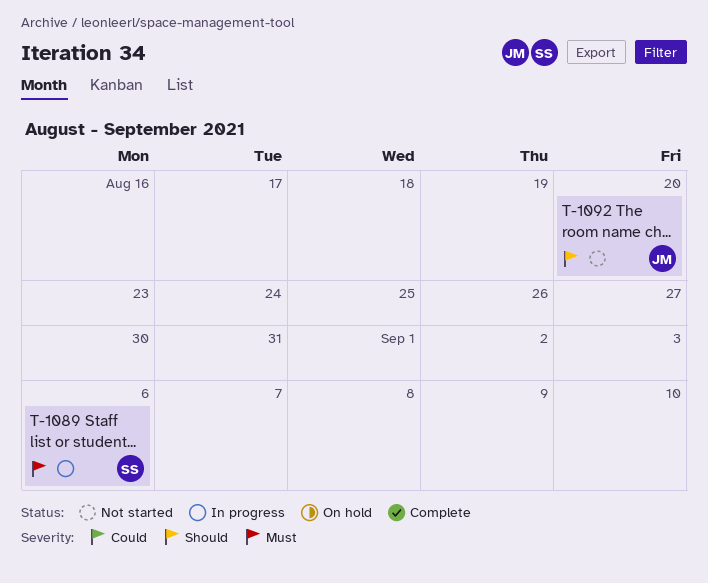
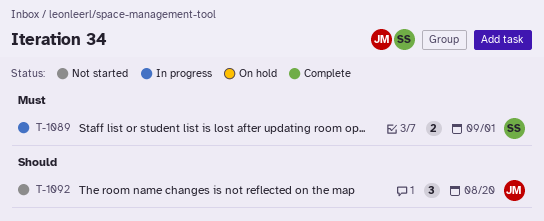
T-1089, due: Sep 6 -> Sep 1

